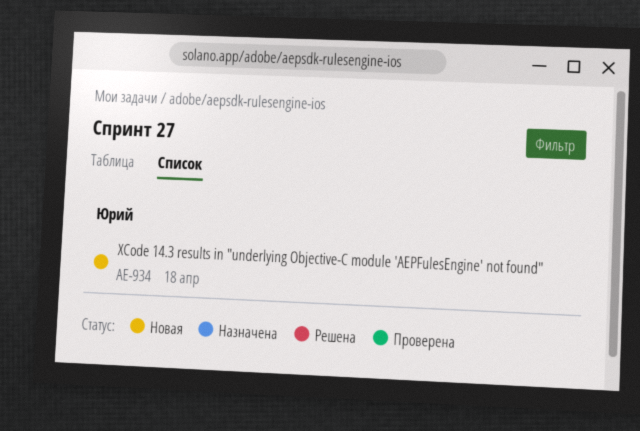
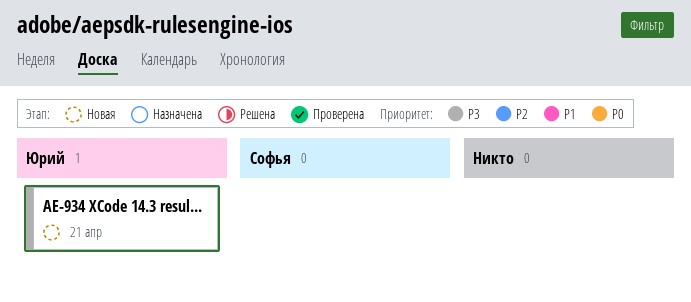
AE-934, due: Apr 18 -> Apr 21

